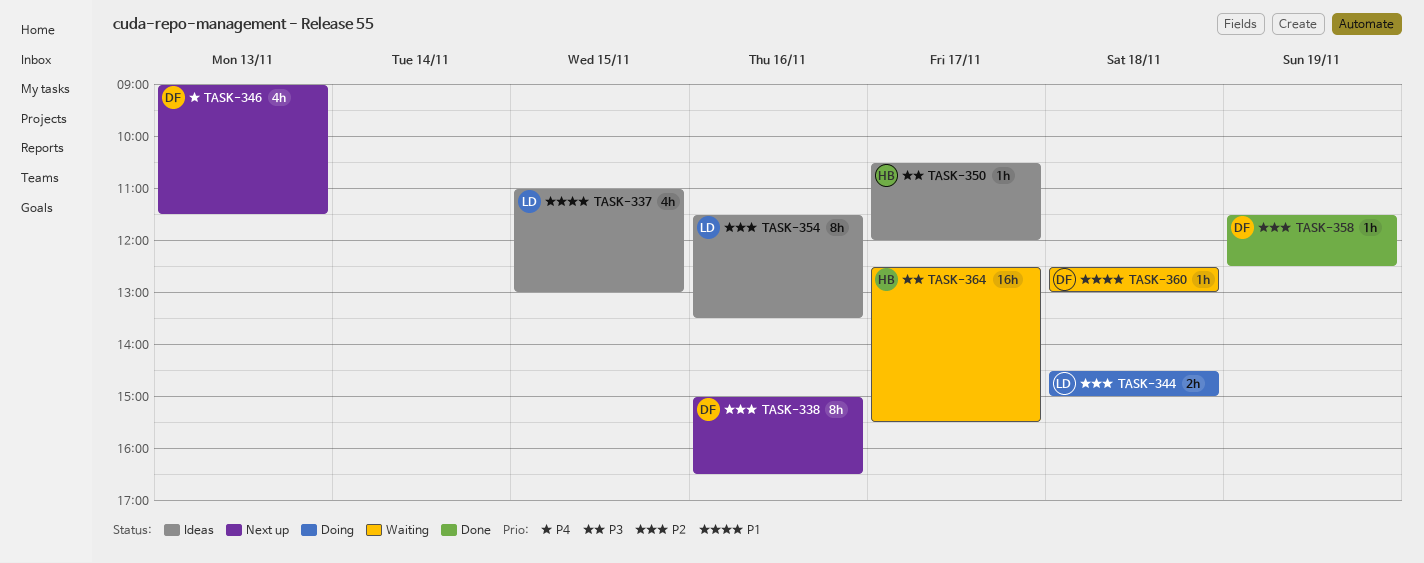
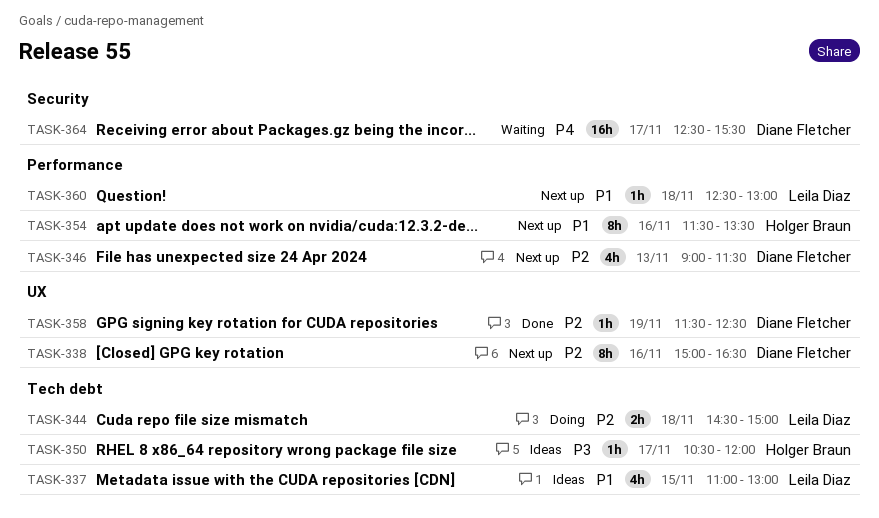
TASK-346, priority: P4 -> P2
TASK-354, status: Ideas -> Next up
TASK-354, owner: Leila Diaz -> Holger Braun
TASK-354, priority: P2 -> P1
TASK-360, status: Waiting -> Next up
TASK-360, owner: Diane Fletcher -> Leila Diaz
TASK-364, owner: Holger Braun -> Diane Fletcher
TASK-364, priority: P3 -> P4

